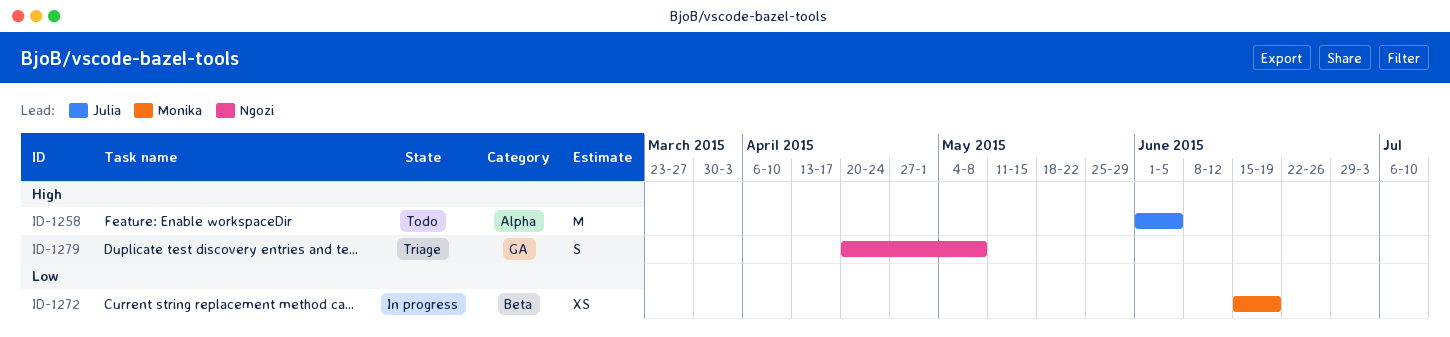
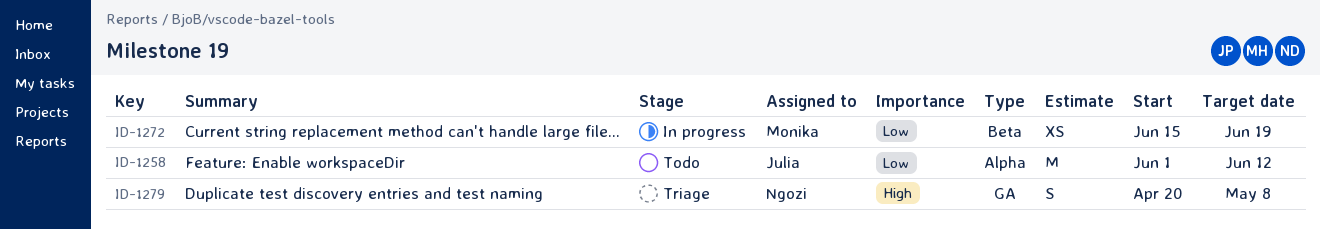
ID-1258, priority: High -> Low
ID-1258, due: Jun 5 -> Jun 12

